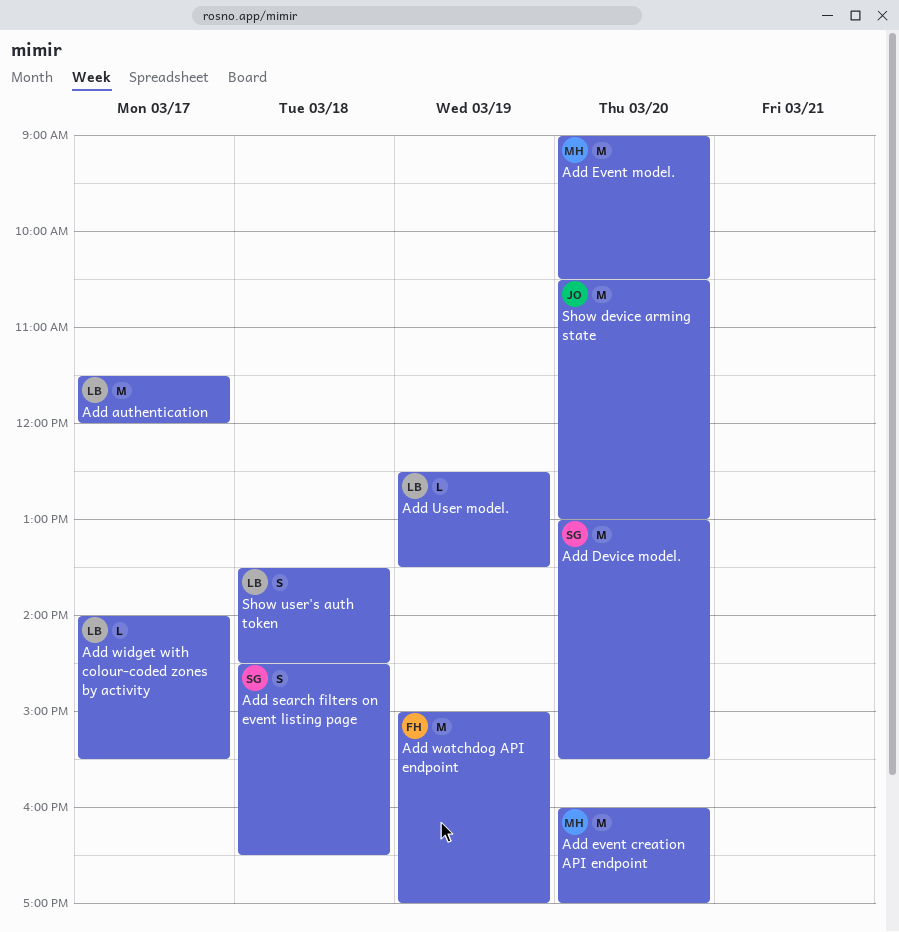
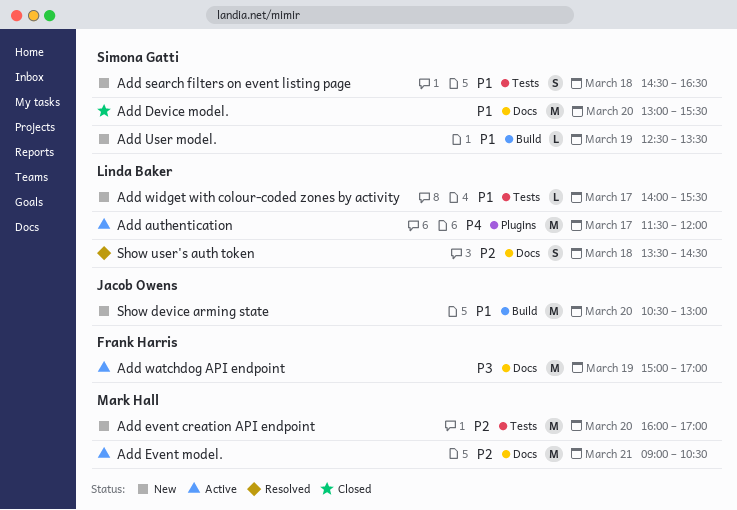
Add Event model., day: Mar 20 -> Mar 21
Add User model., owner: Linda Baker -> Simona Gatti

